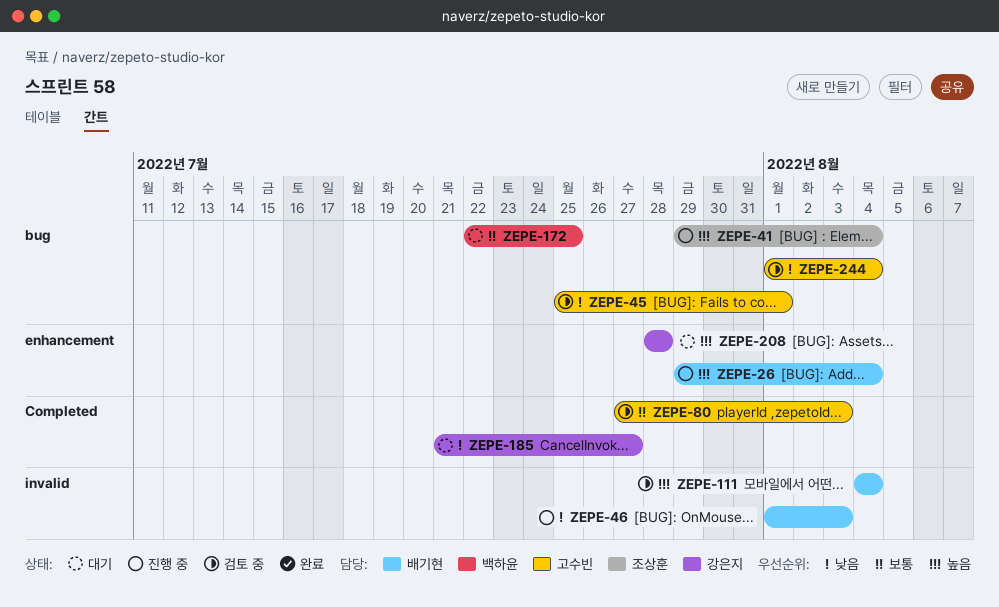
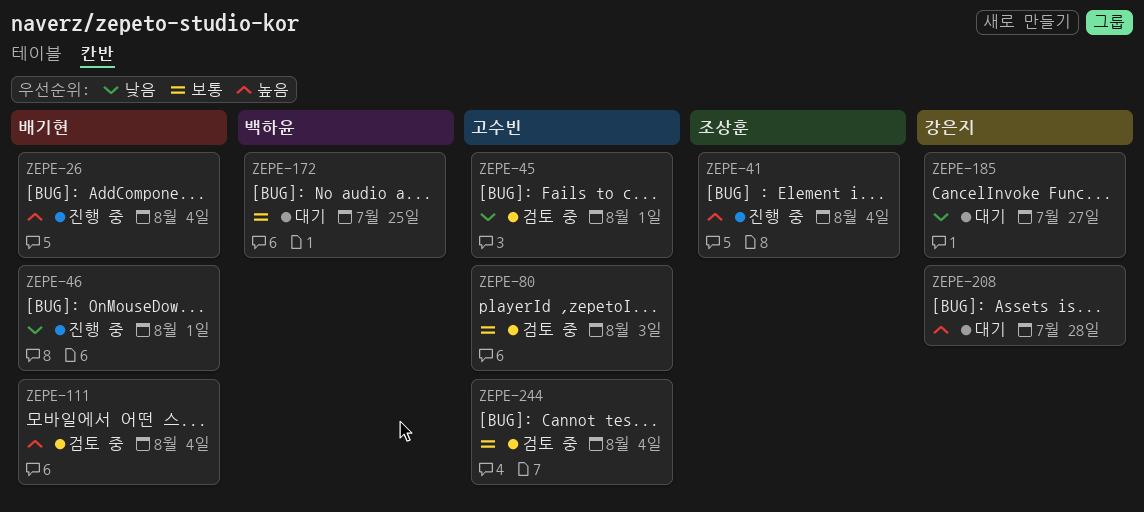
ZEPE-46, due: Aug 3 -> Aug 1
ZEPE-244, priority: 낮음 -> 보통

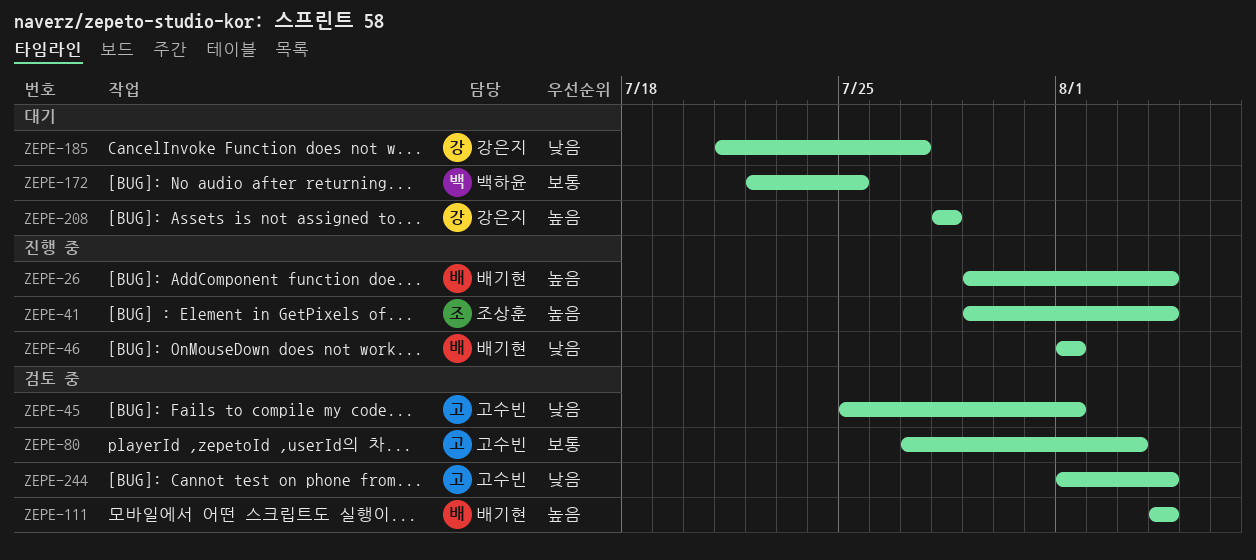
ZEPE-244, priority: 보통 -> 낮음

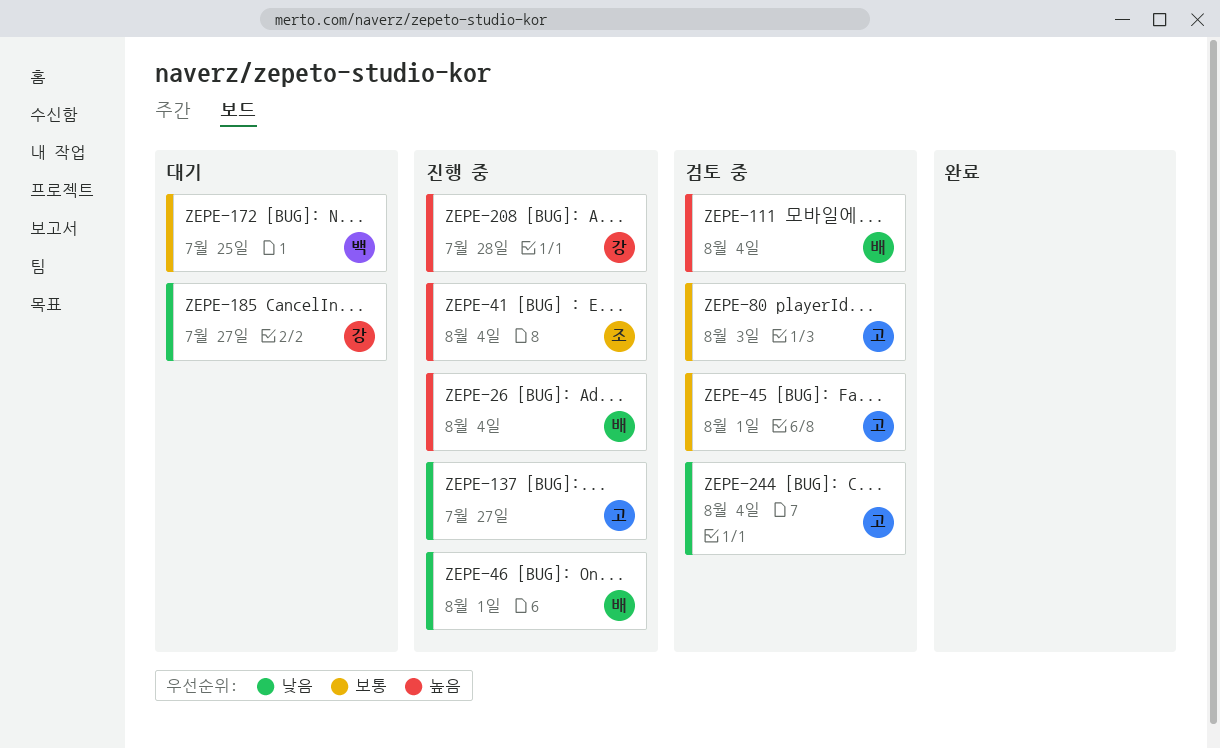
ZEPE-45, priority: 낮음 -> 보통
ZEPE-137: none -> present
ZEPE-208, status: 대기 -> 진행 중

